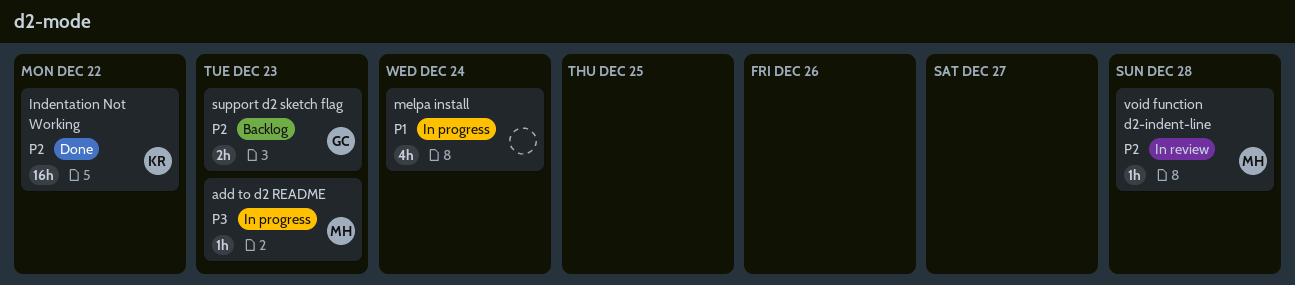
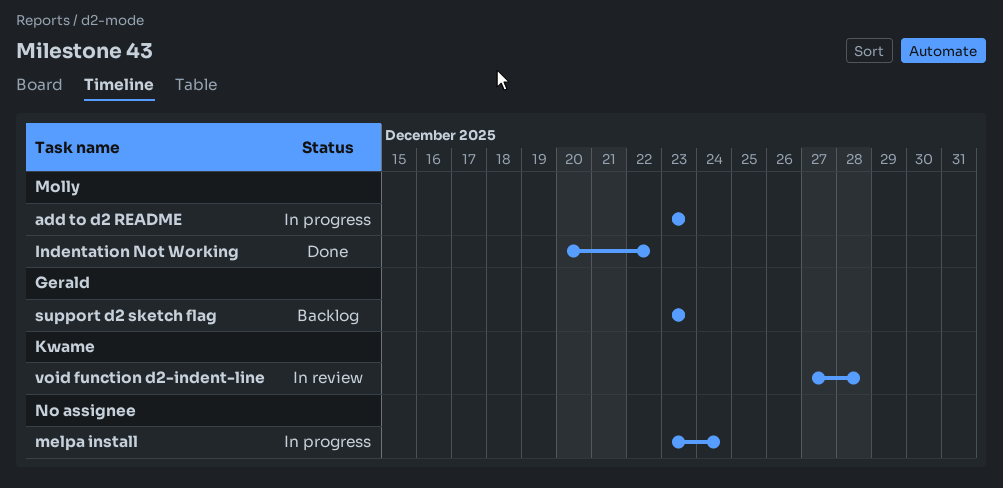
Indentation Not Working, owner: Kwame -> Molly
void function d2-indent-line, owner: Molly -> Kwame

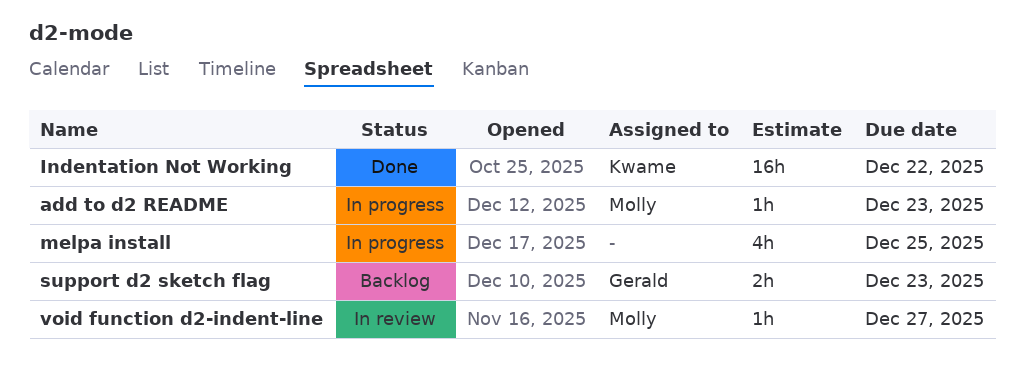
Indentation Not Working, owner: Molly -> Kwame
melpa install, due: Dec 24 -> Dec 25
void function d2-indent-line, owner: Kwame -> Molly
void function d2-indent-line, due: Dec 28 -> Dec 27

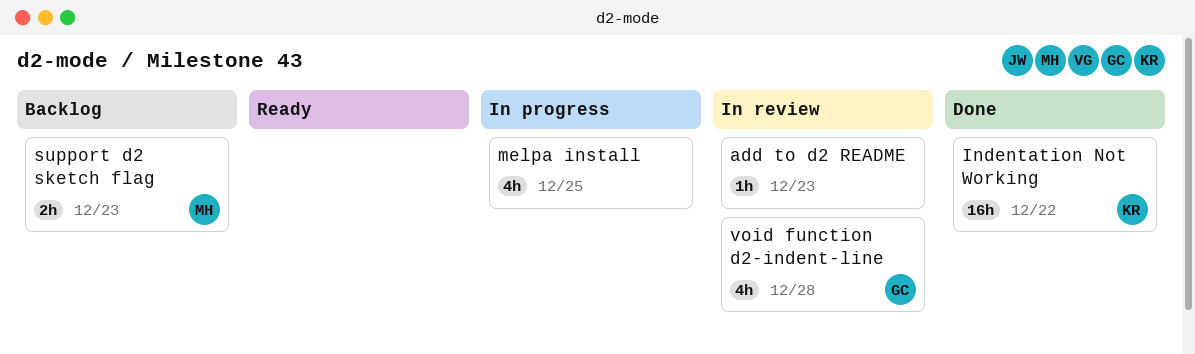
add to d2 README, status: In progress -> In review
add to d2 README, owner: Molly -> none
support d2 sketch flag, owner: Gerald -> Molly
void function d2-indent-line, owner: Molly -> Gerald
void function d2-indent-line, estimate: 1h -> 4h
void function d2-indent-line, due: Dec 27 -> Dec 28

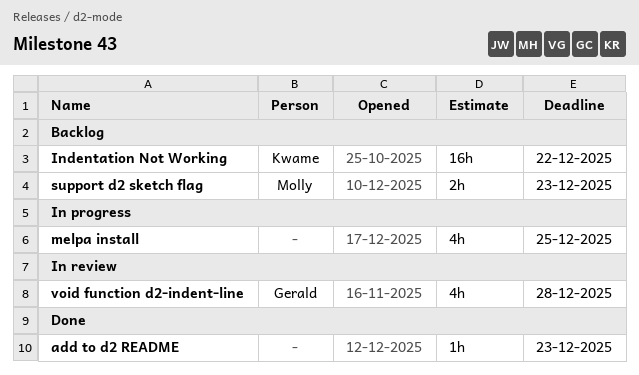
add to d2 README, status: In review -> Done
Indentation Not Working, status: Done -> Backlog

